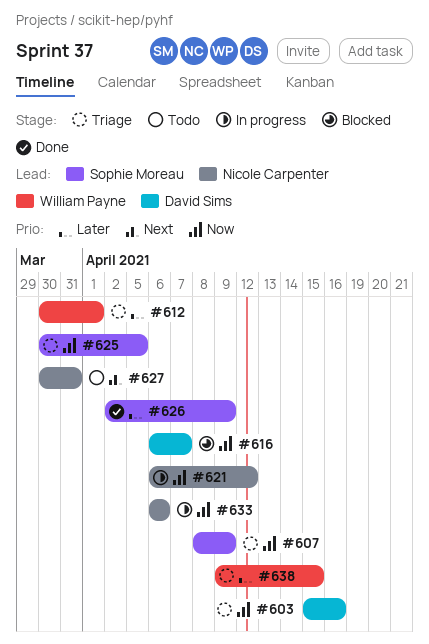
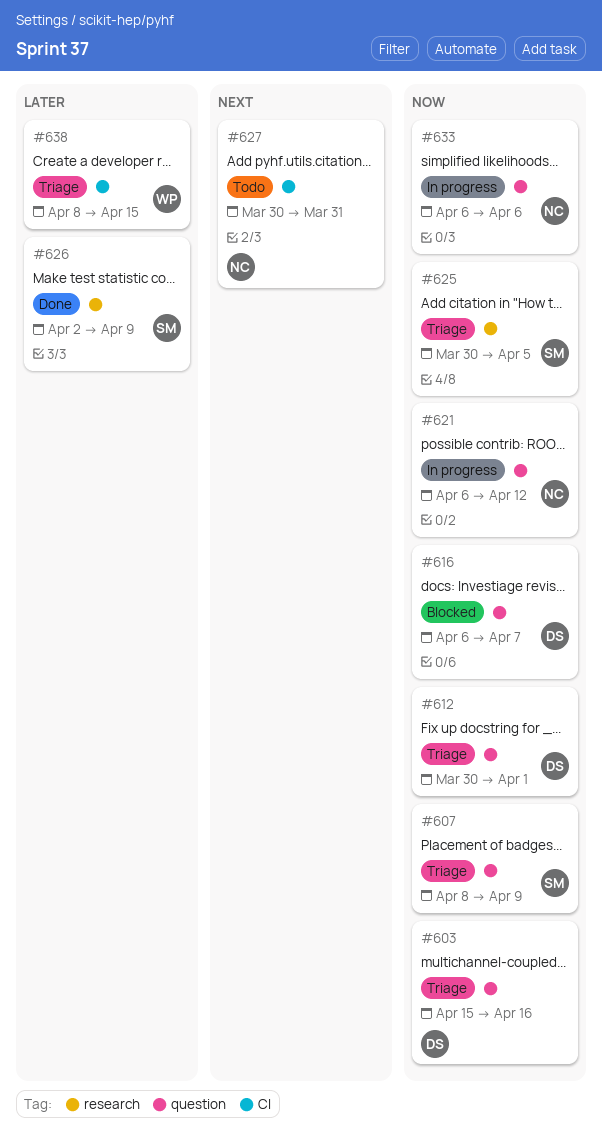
#612, owner: William Payne -> David Sims
#612, priority: Later -> Now
#638, start: Apr 9 -> Apr 8

